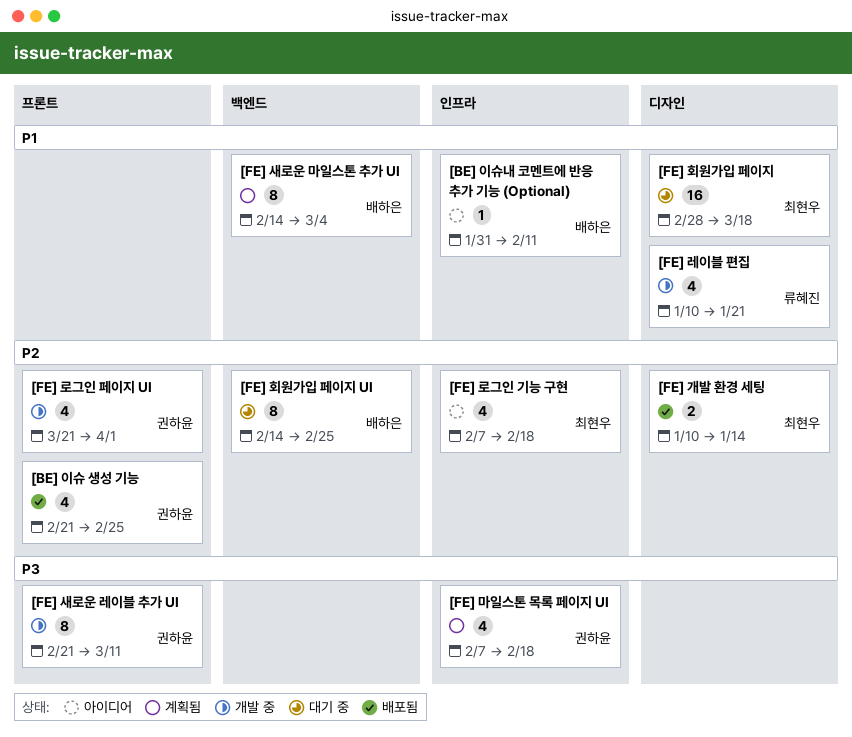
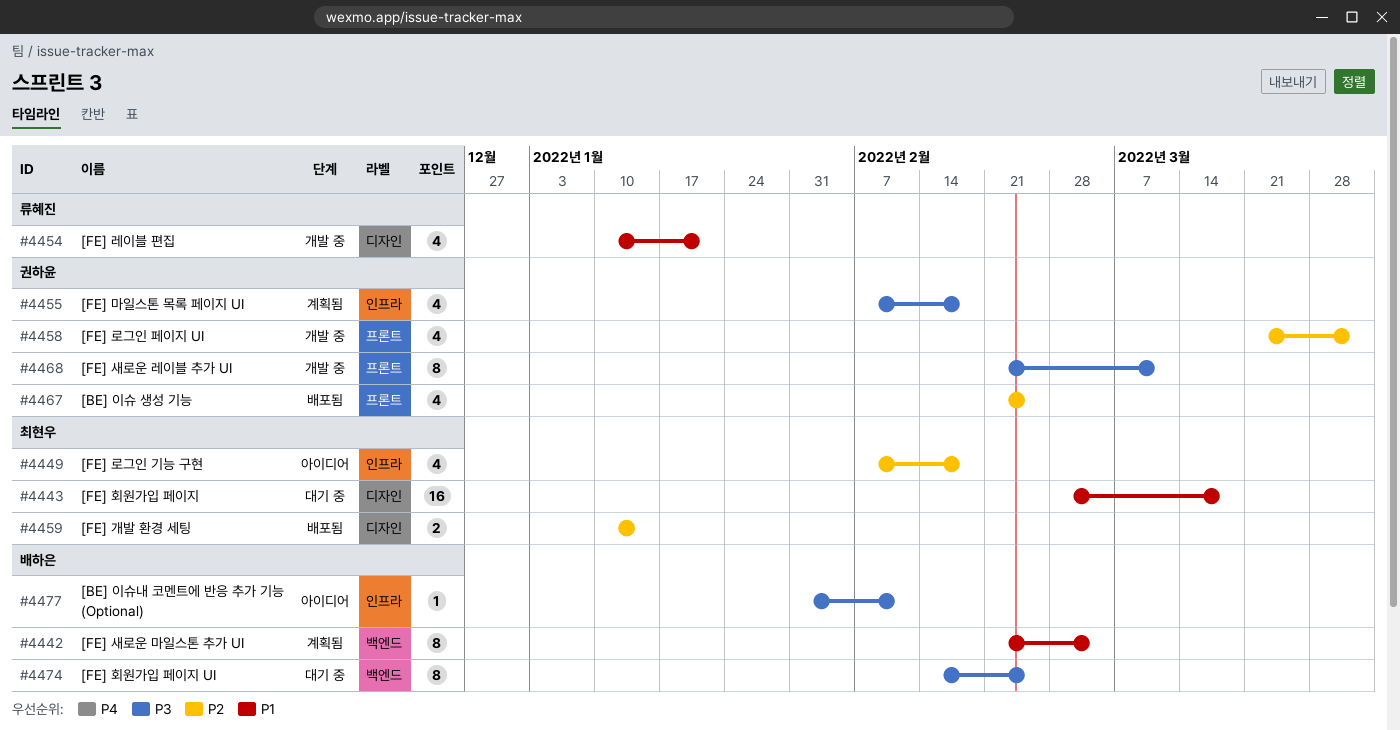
[BE] 이슈내 코멘트에 반응 추가 기능 (Optional), priority: P1 -> P3
[FE] 새로운 마일스톤 추가 UI, start: Feb 14 -> Feb 21
[FE] 회원가입 페이지 UI, priority: P2 -> P3

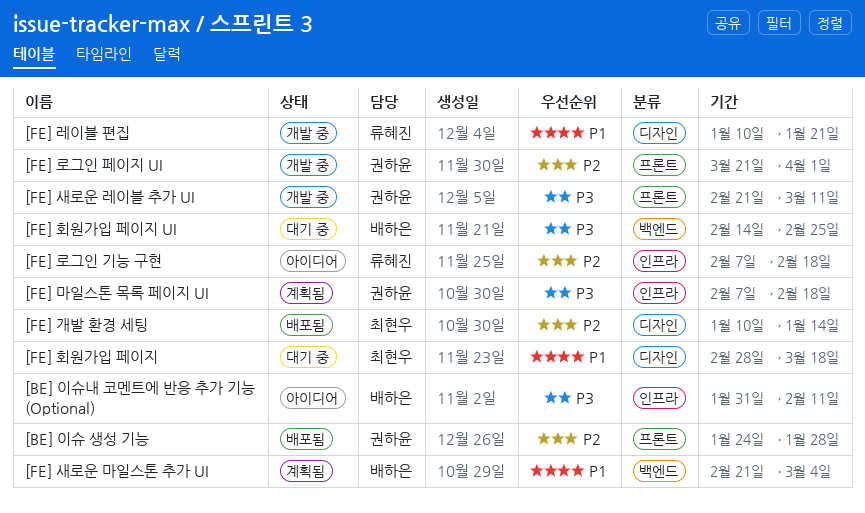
[BE] 이슈 생성 기능, start: Feb 21 -> Jan 24
[BE] 이슈 생성 기능, due: Feb 25 -> Jan 28
[FE] 로그인 기능 구현, owner: 최현우 -> 류혜진

